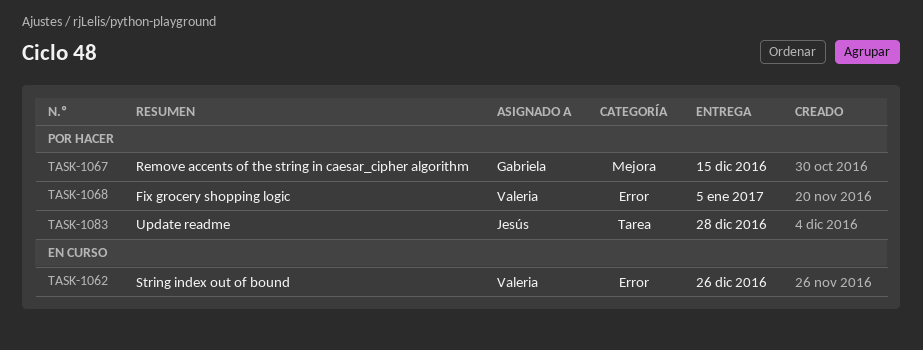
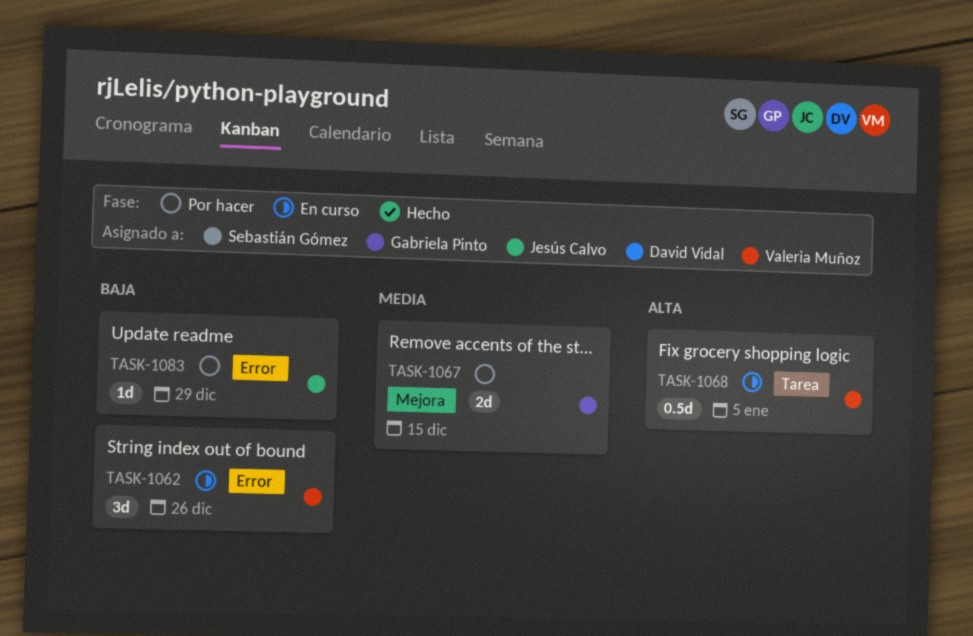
TASK-1068, status: Por hacer -> En curso
TASK-1068, label: Error -> Tarea
TASK-1083, label: Tarea -> Error
TASK-1083, due: Dec 28 -> Dec 29

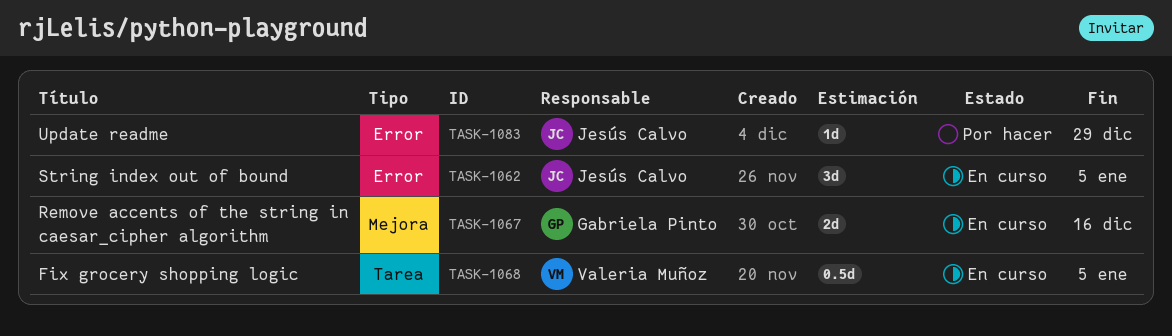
TASK-1062, owner: Valeria Muñoz -> Jesús Calvo
TASK-1062, due: Dec 26 -> Jan 5
TASK-1067, status: Por hacer -> En curso
TASK-1067, due: Dec 15 -> Dec 16

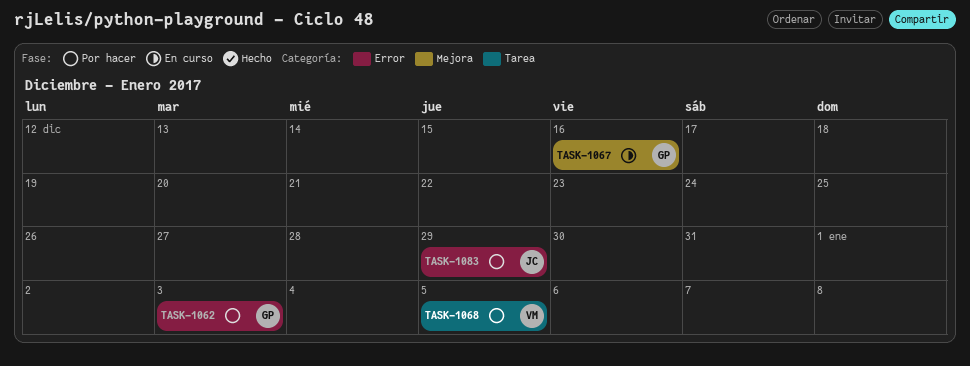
TASK-1062, status: En curso -> Por hacer
TASK-1062, owner: Jesús Calvo -> Gabriela Pinto
TASK-1062, due: Jan 5 -> Jan 3
TASK-1068, status: En curso -> Por hacer

